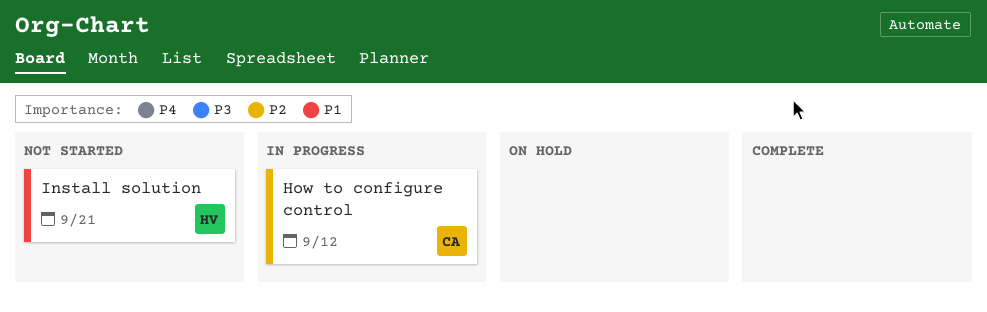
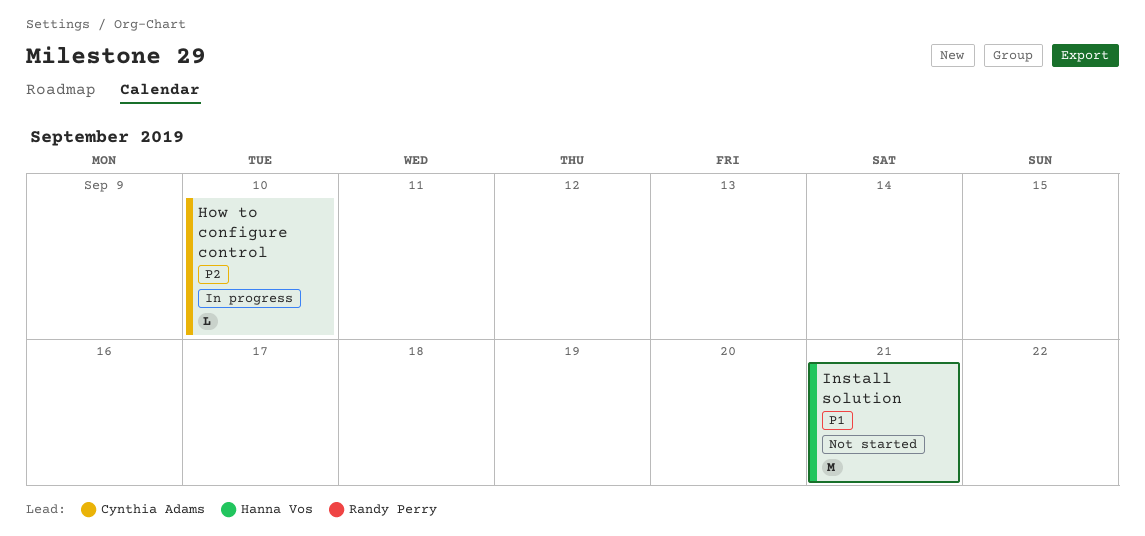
How to configure control, due: Sep 12 -> Sep 10

